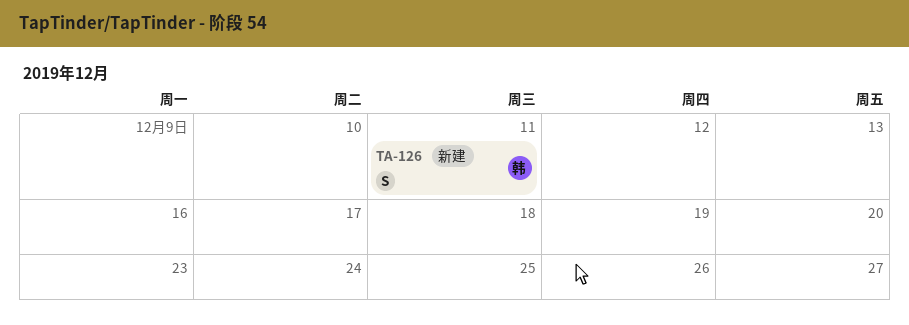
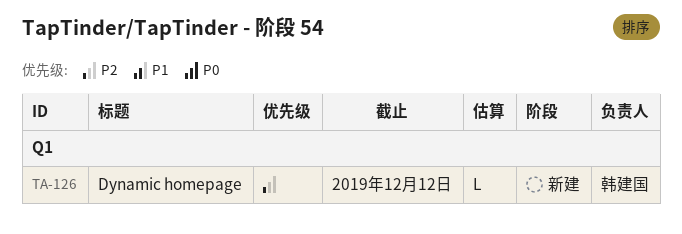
TA-126, estimate: S -> L
TA-126, due: Dec 11 -> Dec 12

